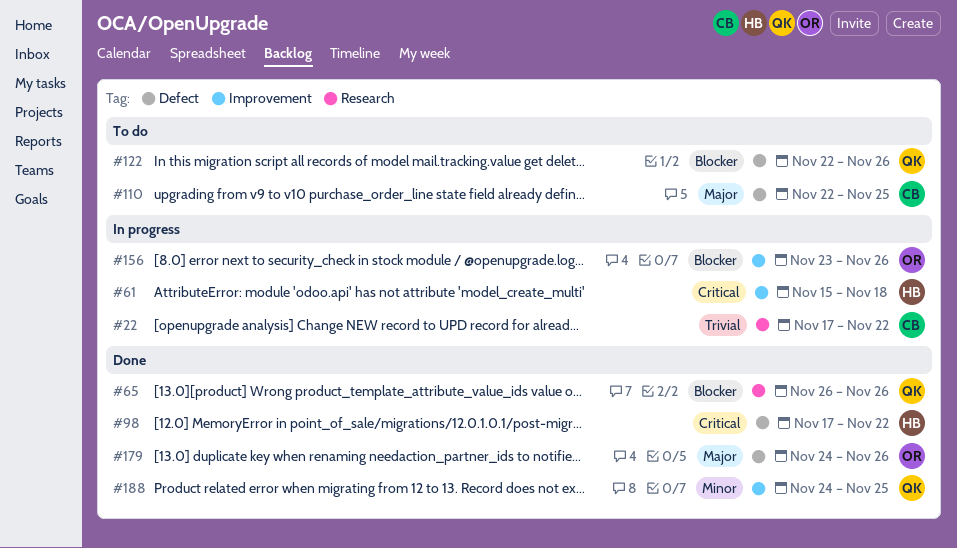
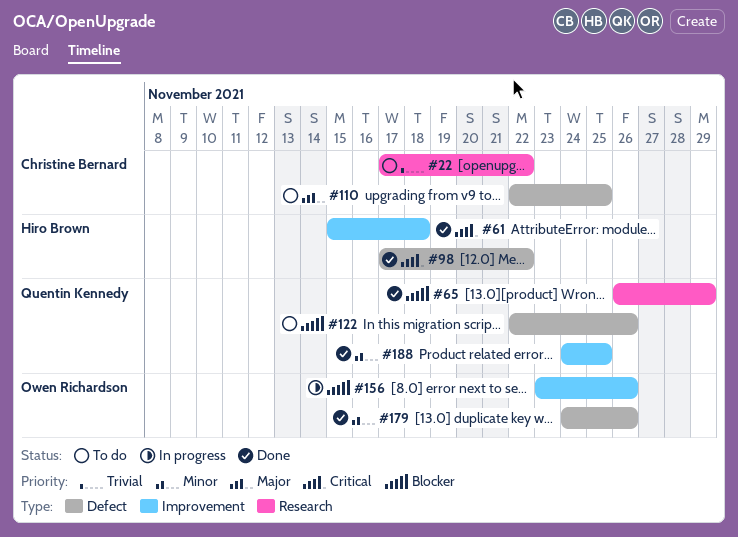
#22, status: In progress -> To do
#61, status: In progress -> Done
#65, due: Nov 26 -> Nov 29
#179, priority: Major -> Minor

